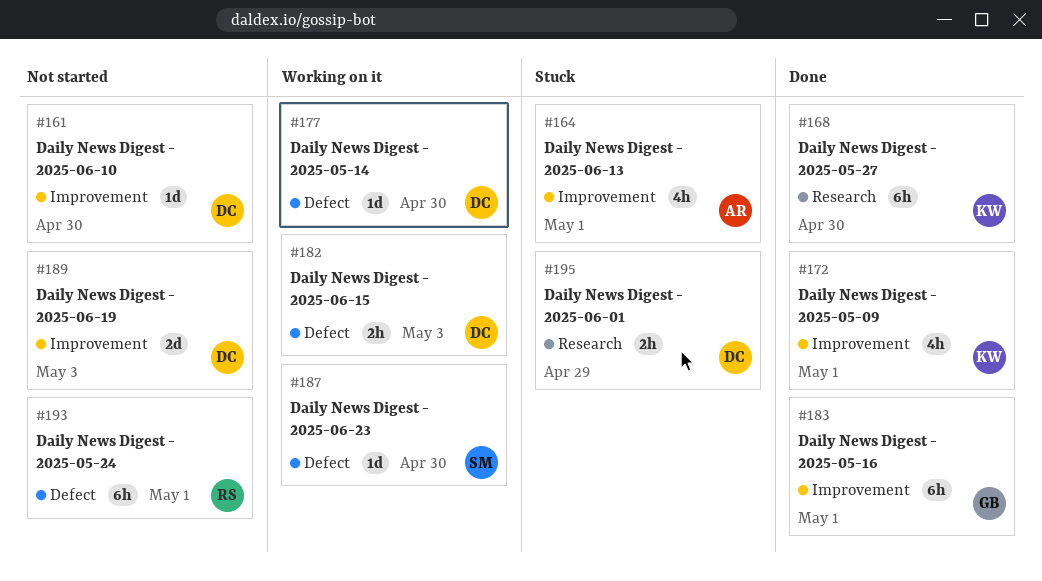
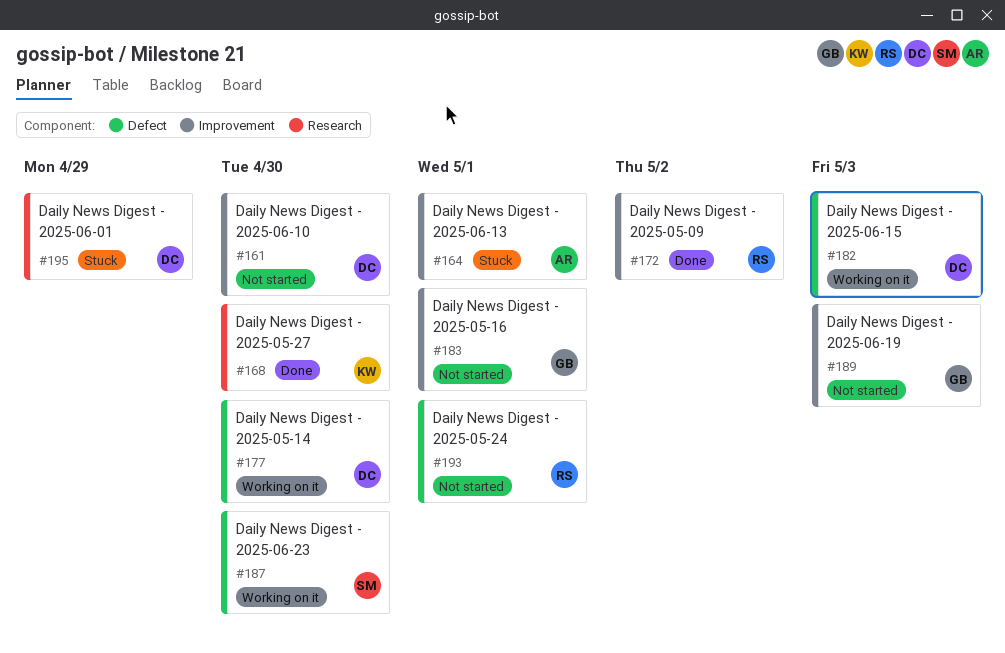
#172, owner: KW -> RS
#172, due: May 1 -> May 2
#183, status: Done -> Not started
#189, owner: DC -> GB

